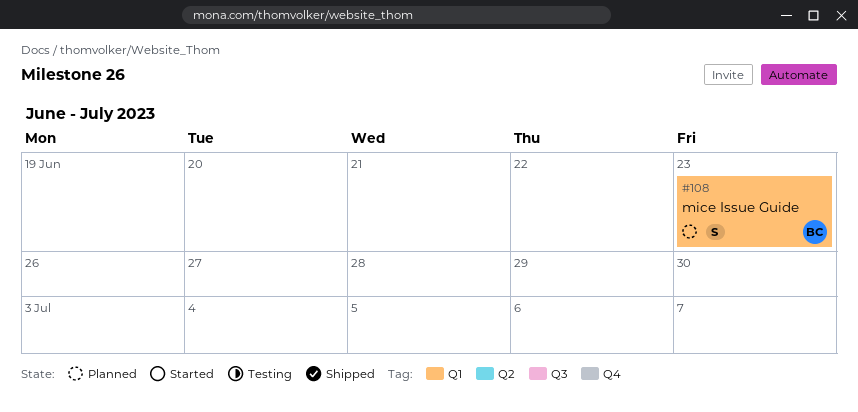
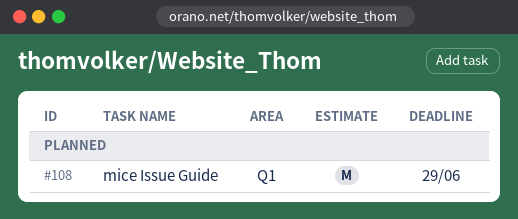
#108, estimate: S -> M
#108, due: Jun 23 -> Jun 29

